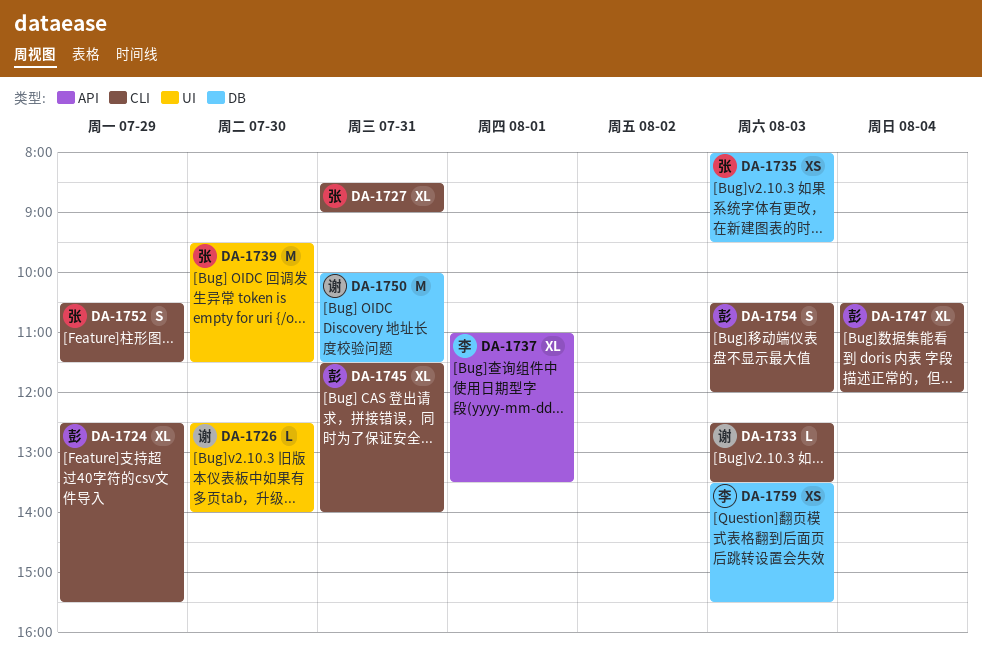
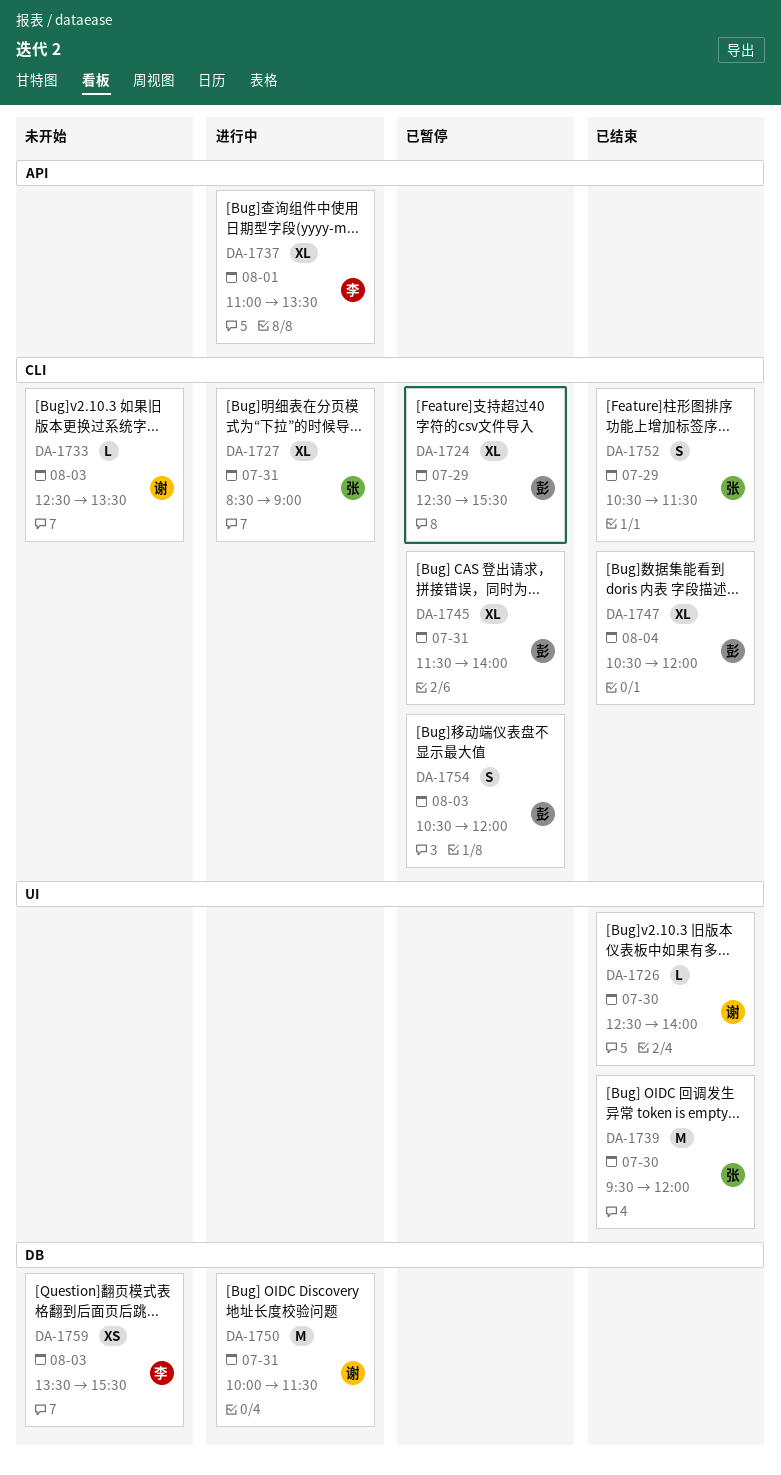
DA-1735: present -> none
DA-1739, ends: 11:30 -> 12:00

